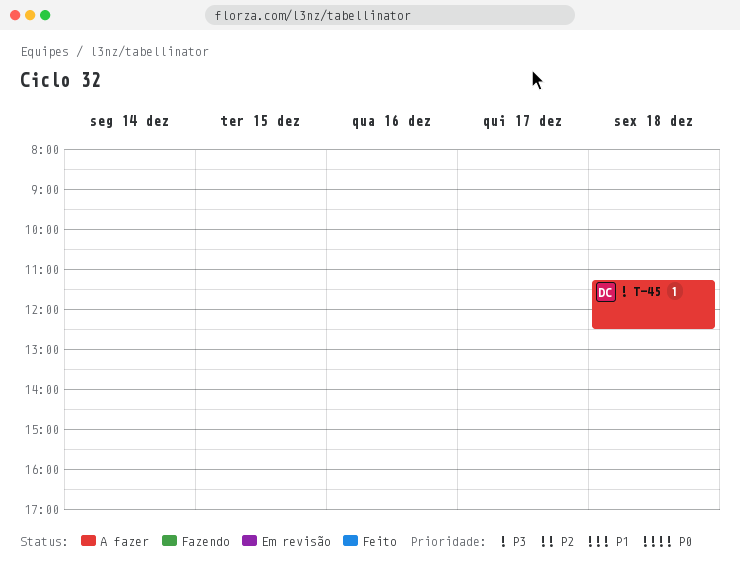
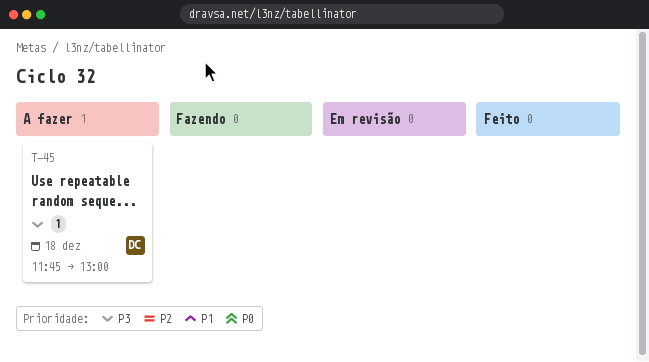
T-45, begins: 11:15 -> 11:45
T-45, ends: 12:30 -> 13:00

